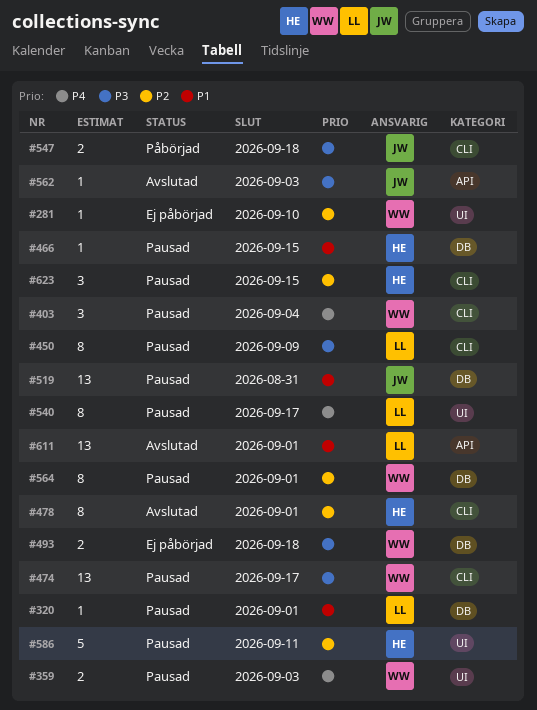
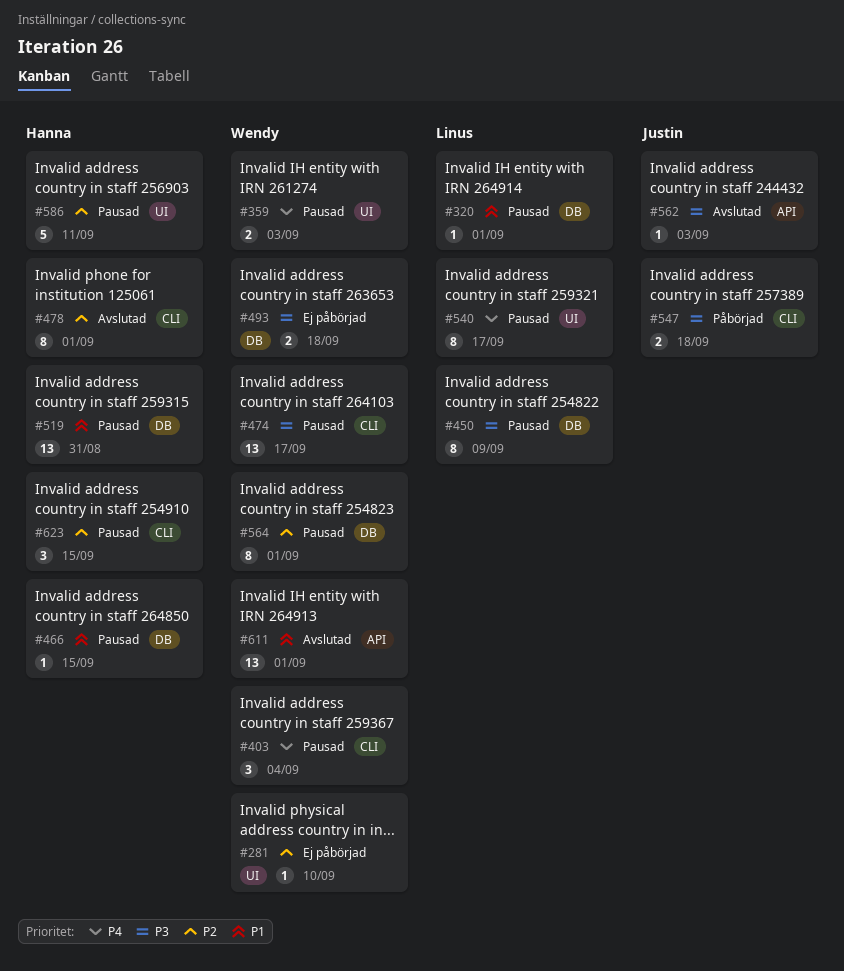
#450, label: CLI -> DB
#519, owner: Justin -> Hanna
#611, owner: Linus -> Wendy

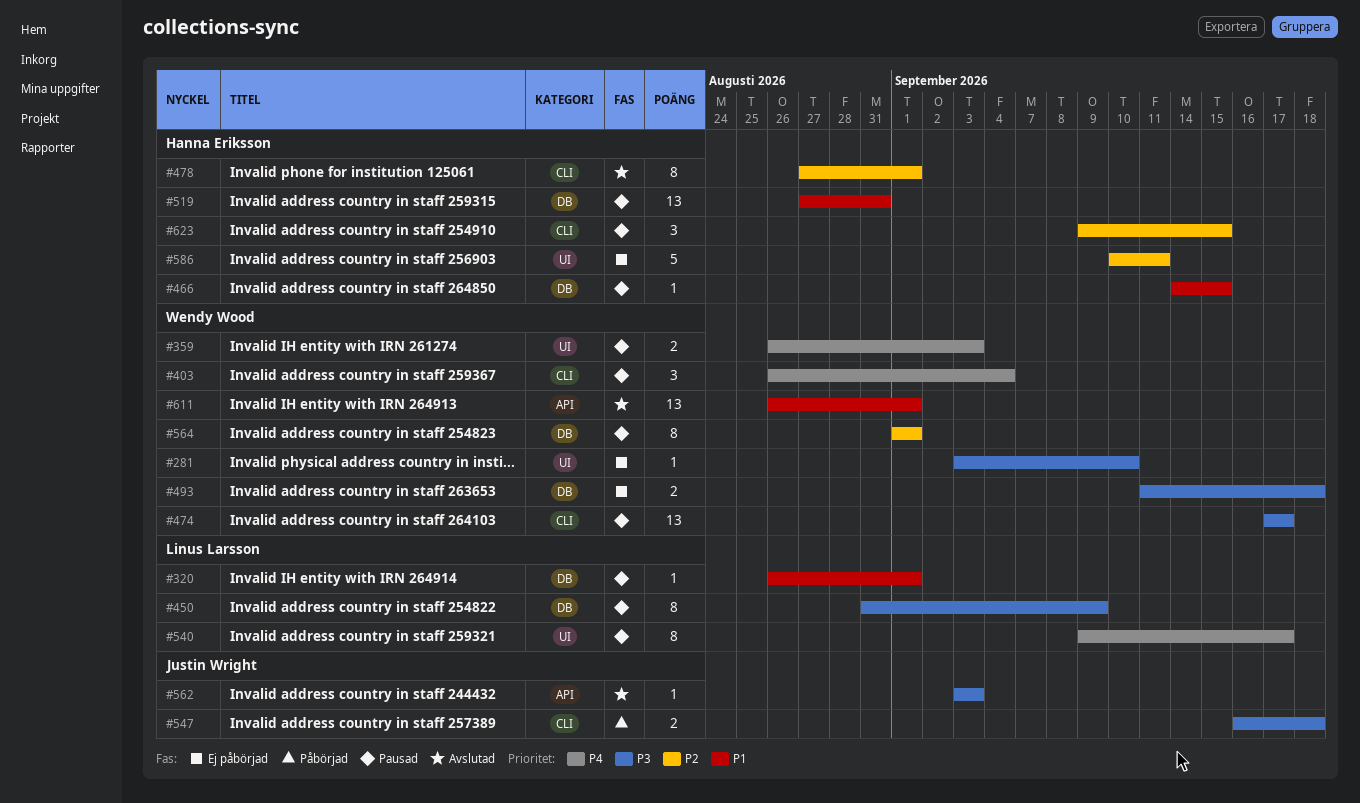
#281, priority: P2 -> P3
#586, status: Pausad -> Ej påbörjad

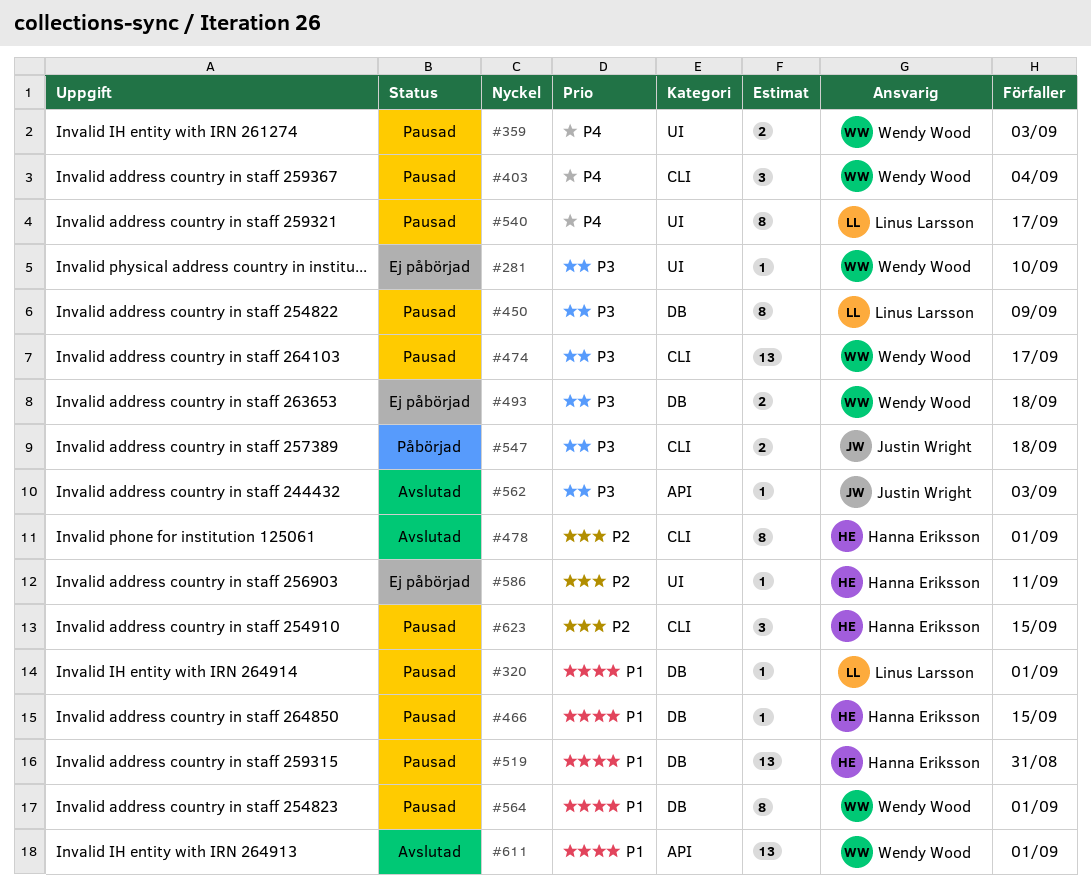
#564, priority: P2 -> P1
#586, estimate: 5 -> 1

